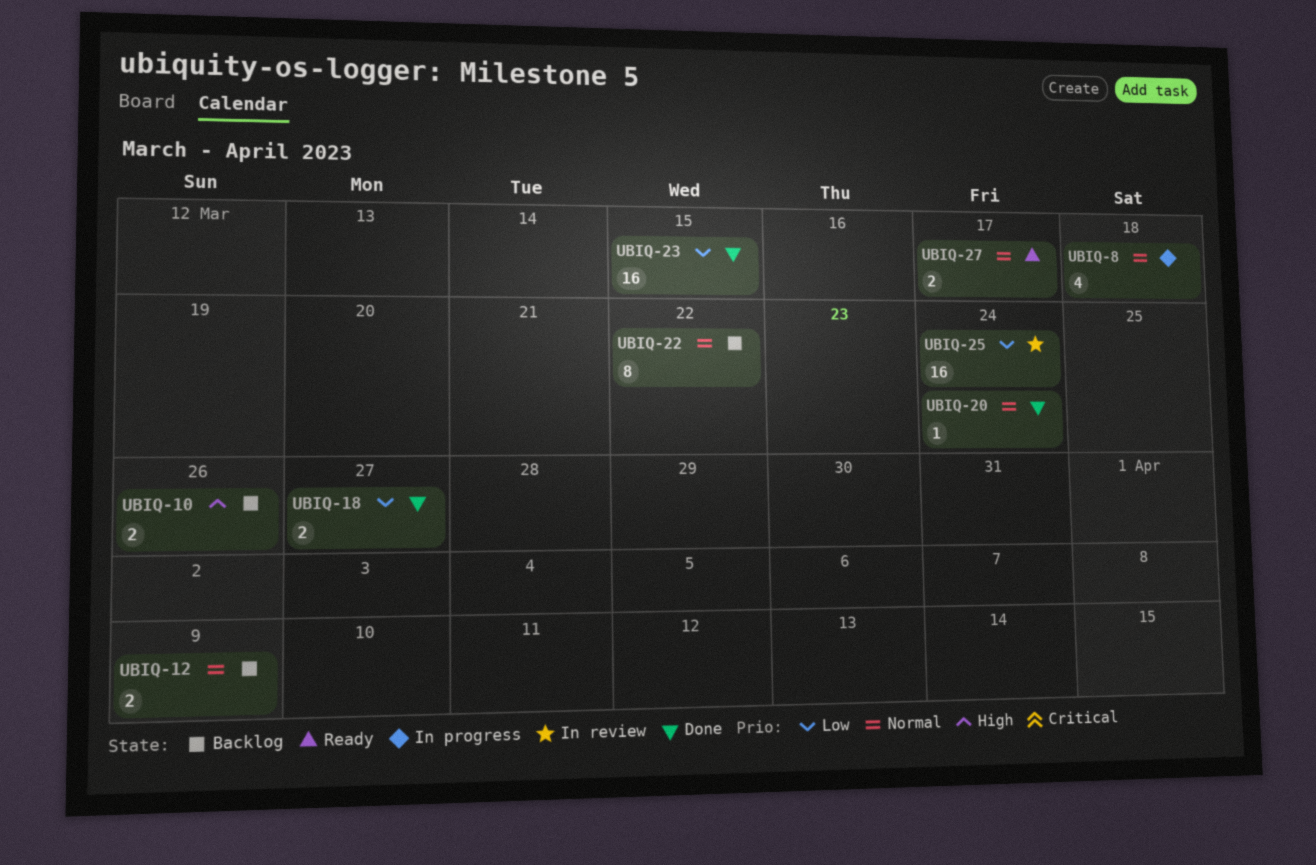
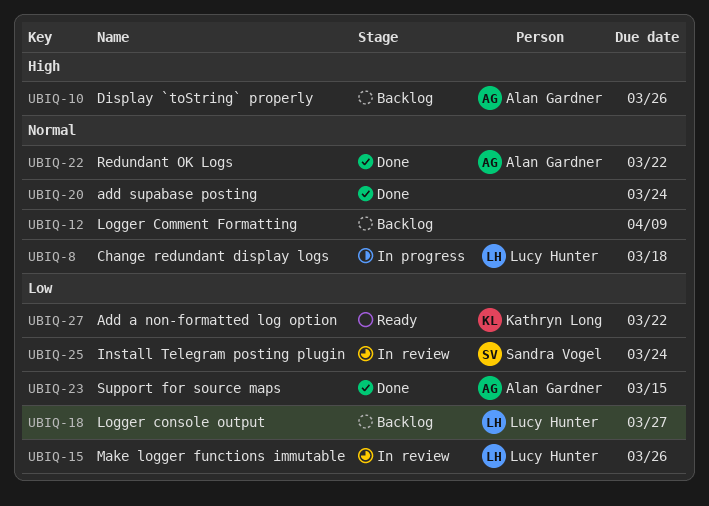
UBIQ-15: none -> present
UBIQ-18, status: Done -> Backlog
UBIQ-22, status: Backlog -> Done
UBIQ-27, priority: Normal -> Low
UBIQ-27, due: Mar 17 -> Mar 22

